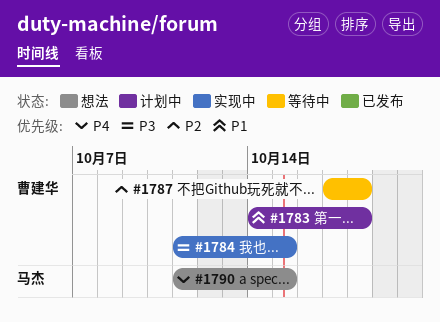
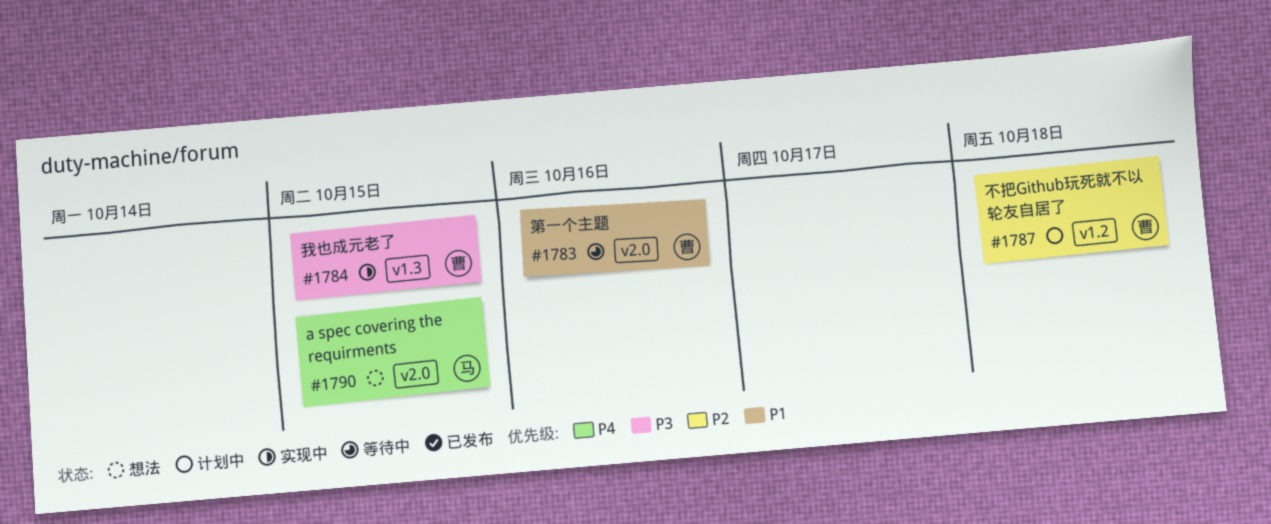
#1783, status: 计划中 -> 等待中
#1783, due: Oct 18 -> Oct 16
#1787, status: 等待中 -> 计划中

